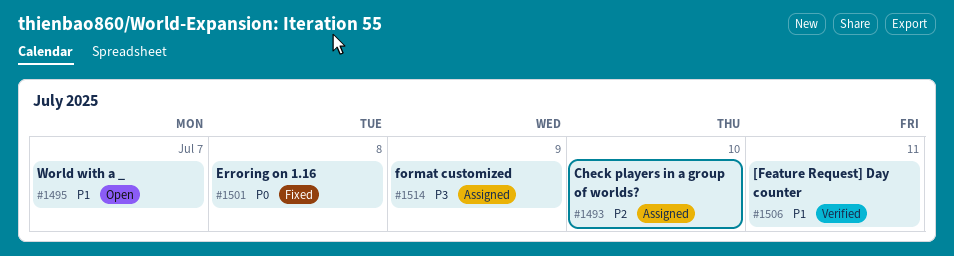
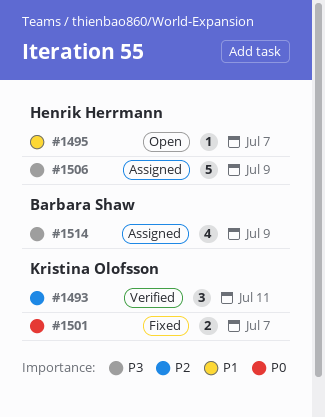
#1493, status: Assigned -> Verified
#1493, due: Jul 10 -> Jul 11
#1501, due: Jul 8 -> Jul 7
#1506, status: Verified -> Assigned
#1506, priority: P1 -> P3
#1506, due: Jul 11 -> Jul 9

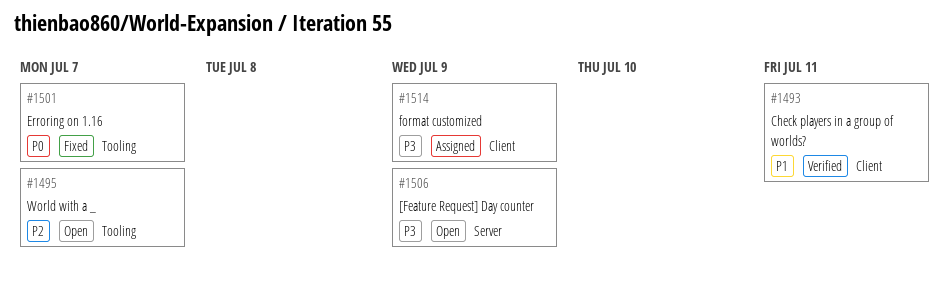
#1493, priority: P2 -> P1
#1495, priority: P1 -> P2
#1506, status: Assigned -> Open

